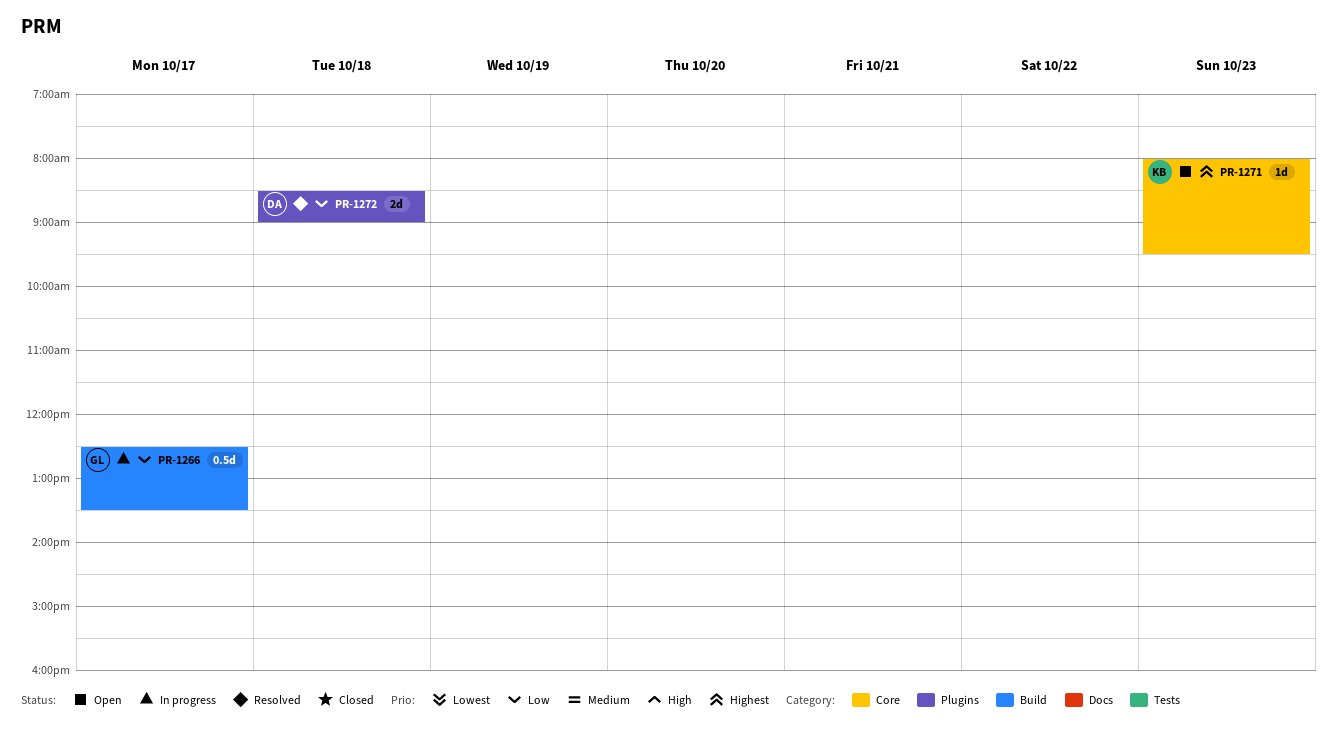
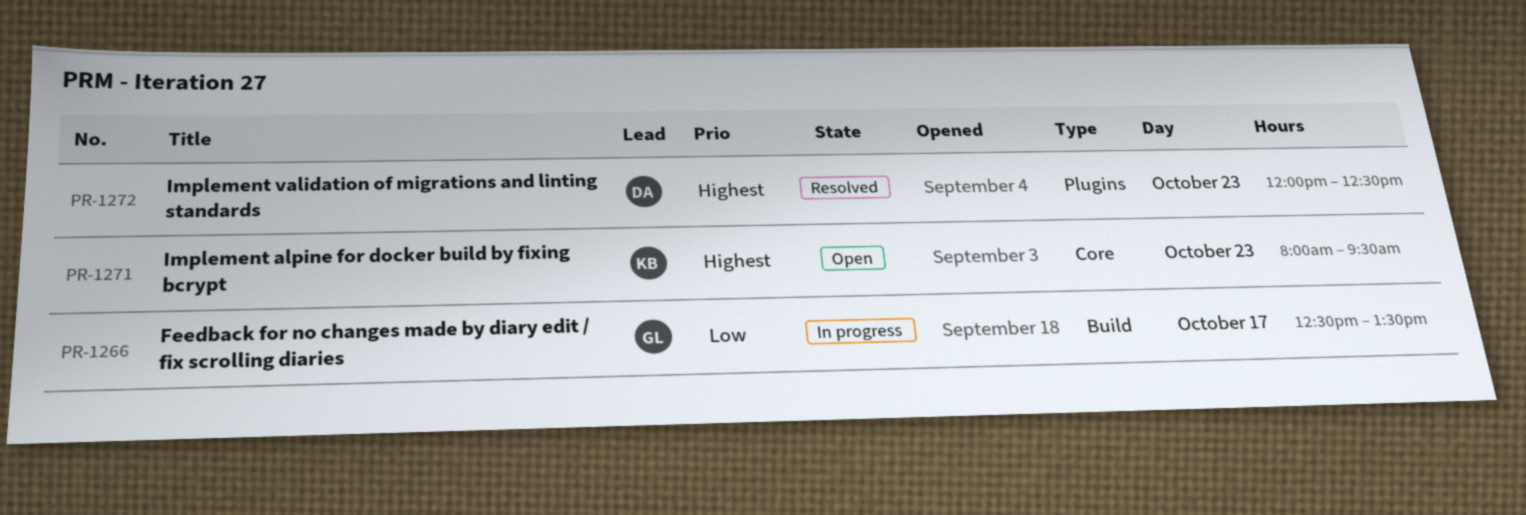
PR-1272, priority: Low -> Highest
PR-1272, day: Oct 18 -> Oct 23
PR-1272, begins: 08:30 -> 12:00
PR-1272, ends: 09:00 -> 12:30

